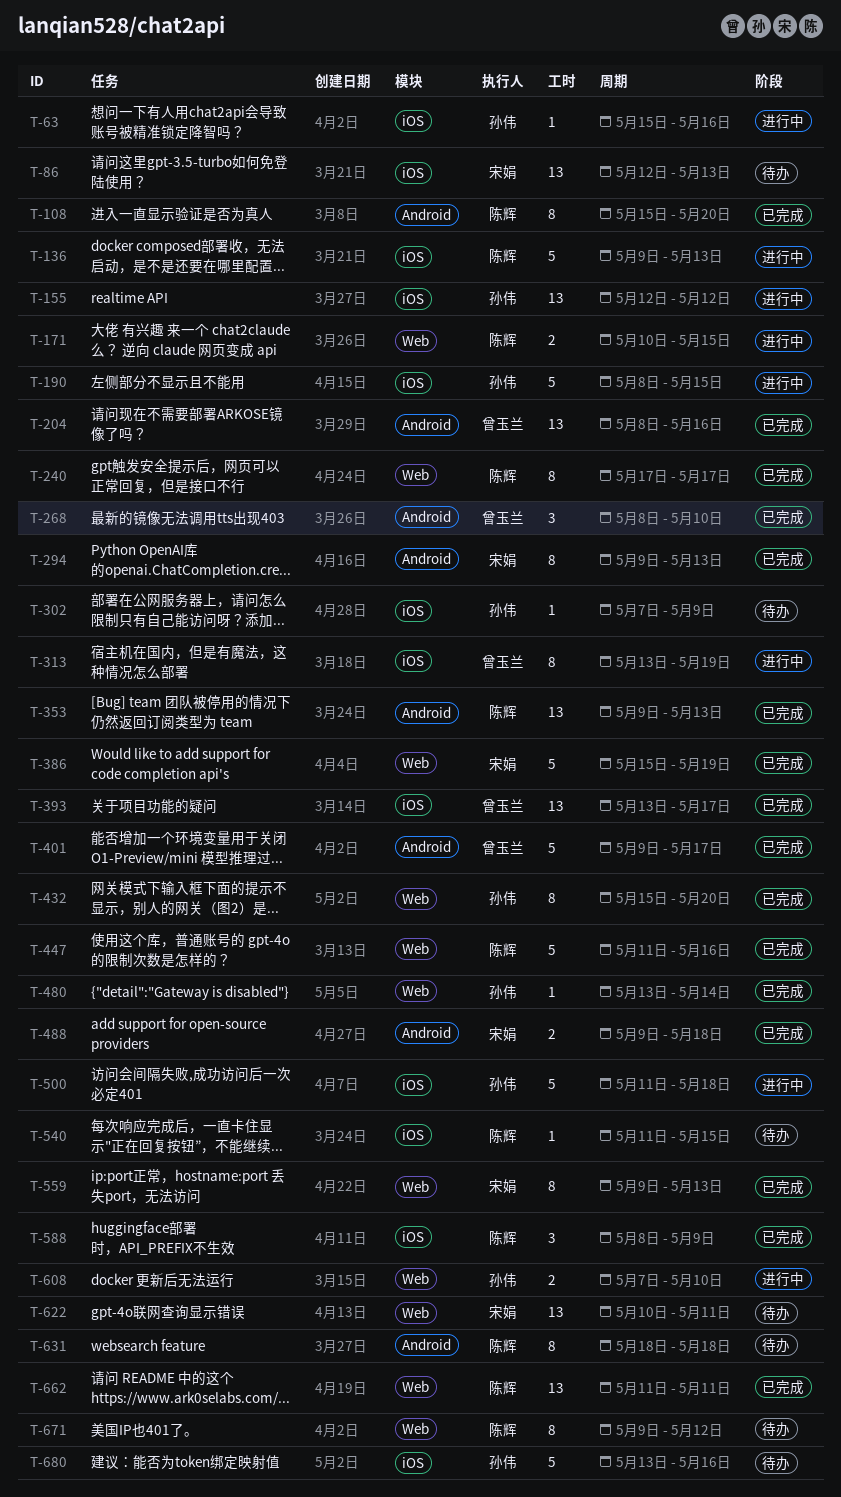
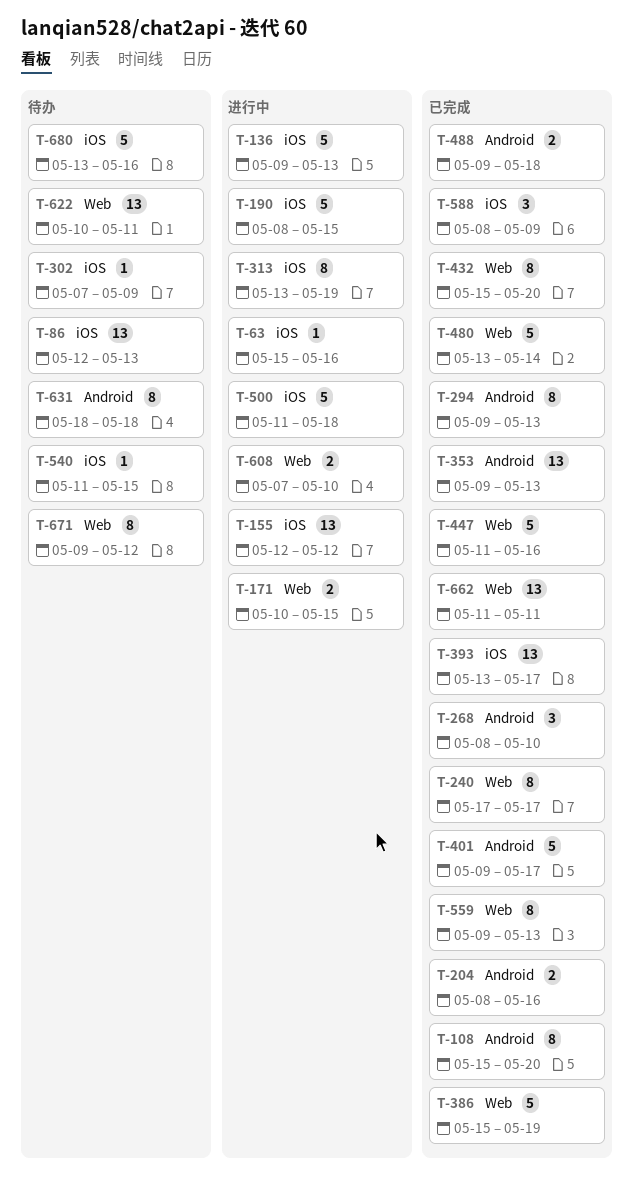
T-204, estimate: 13 -> 2
T-480, estimate: 1 -> 5

